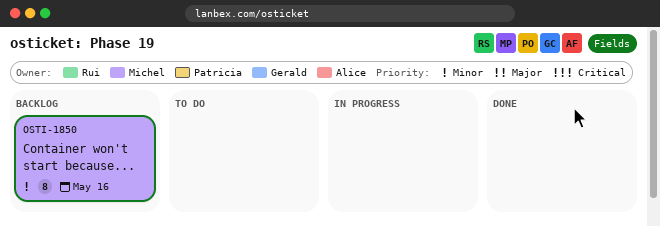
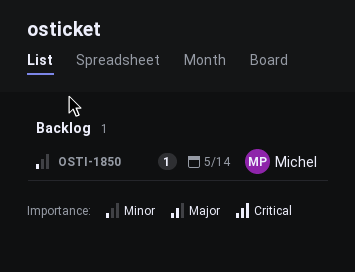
OSTI-1850, estimate: 8 -> 1
OSTI-1850, due: May 16 -> May 14

